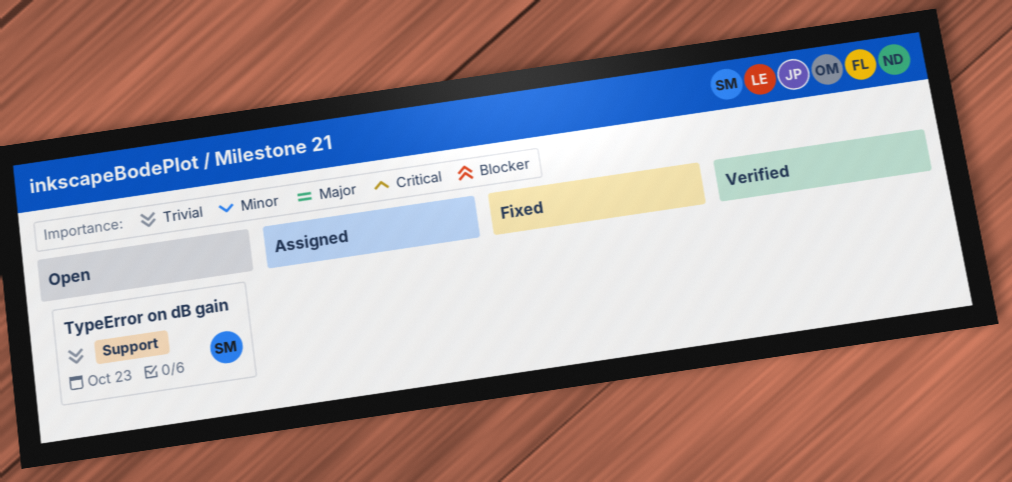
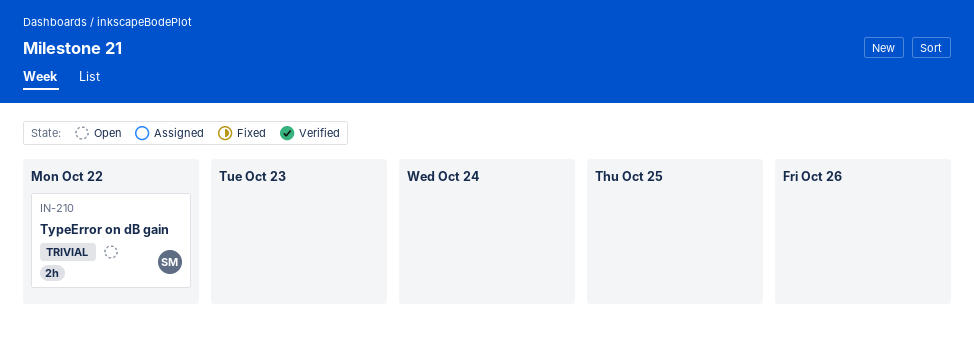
TypeError on dB gain, due: Oct 23 -> Oct 22

